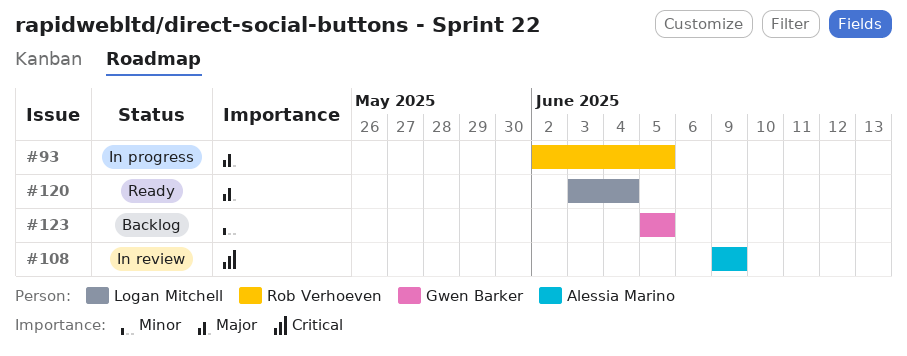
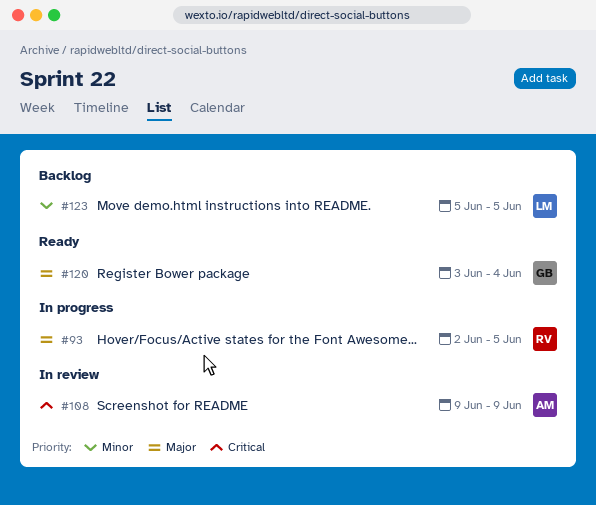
#120, owner: Logan Mitchell -> Gwen Barker
#123, owner: Gwen Barker -> Logan Mitchell

